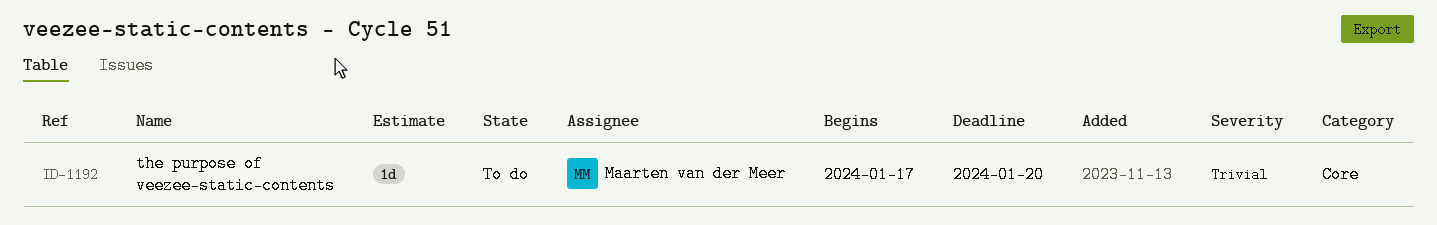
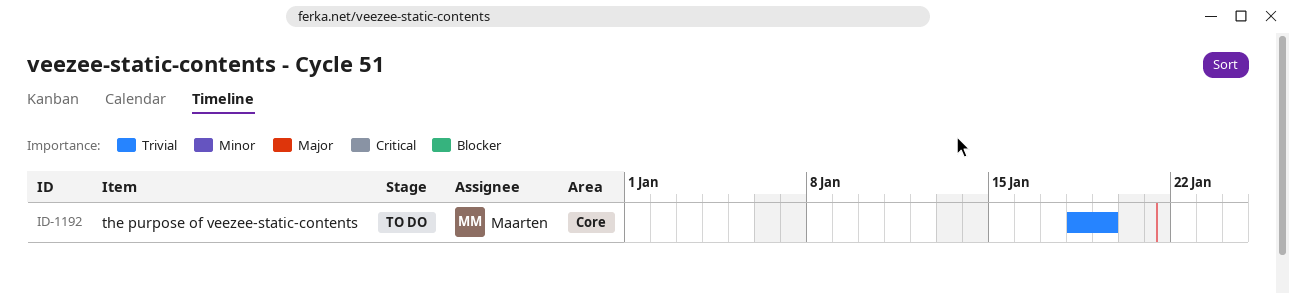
ID-1192, start: Jan 17 -> Jan 18
ID-1192, due: Jan 20 -> Jan 19

